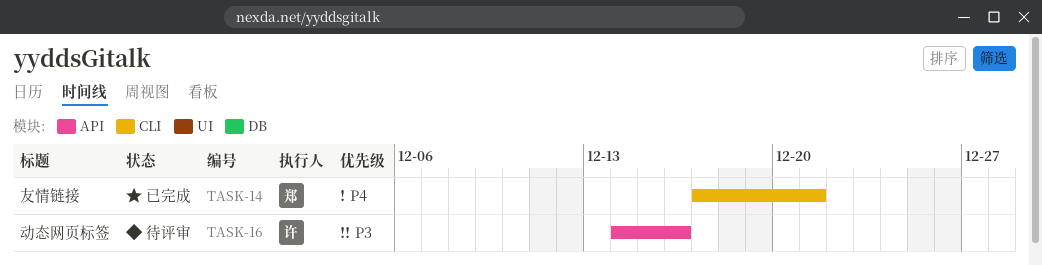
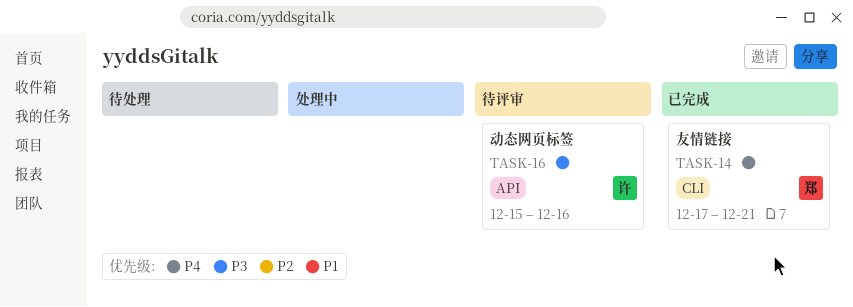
TASK-16, start: Dec 14 -> Dec 15

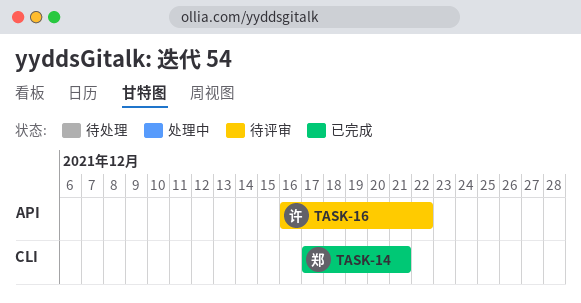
TASK-16, start: Dec 15 -> Dec 16
TASK-16, due: Dec 16 -> Dec 22

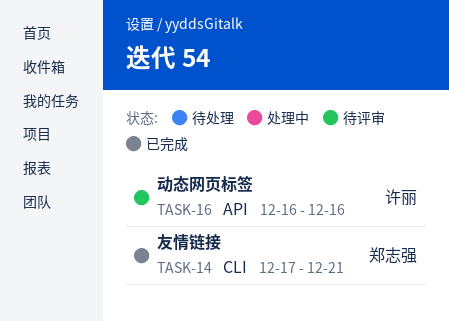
TASK-16, due: Dec 22 -> Dec 16

